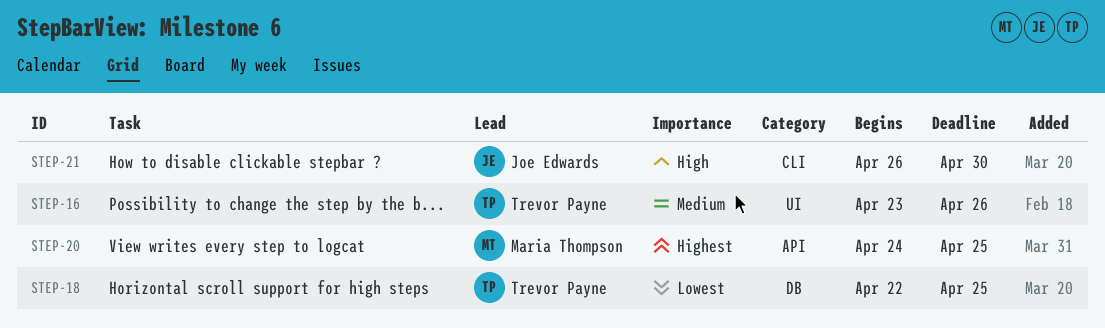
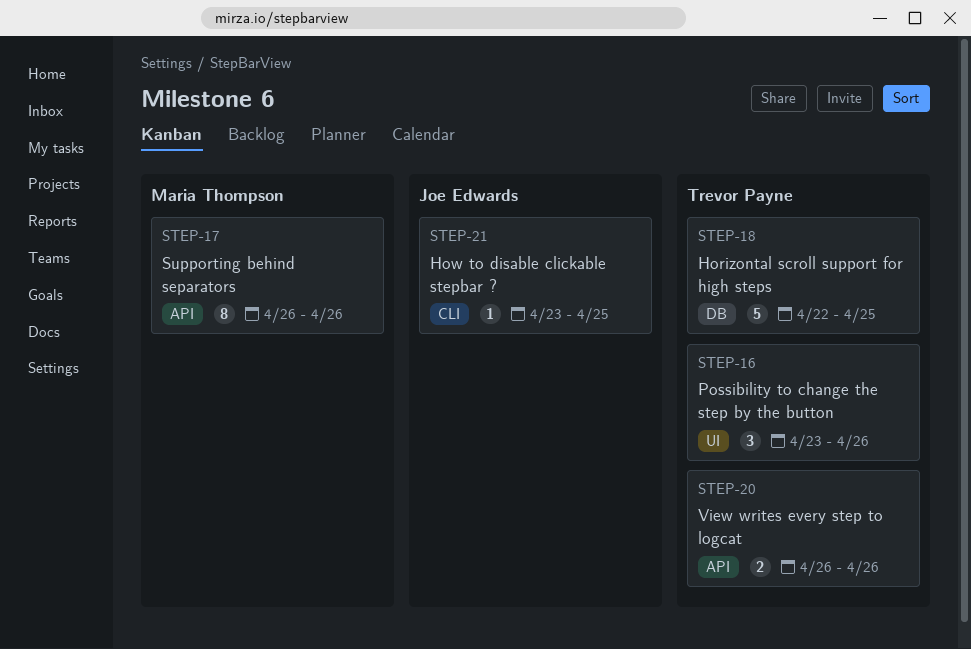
STEP-17: none -> present
STEP-20, owner: Maria Thompson -> Trevor Payne
STEP-20, start: Apr 24 -> Apr 26
STEP-20, due: Apr 25 -> Apr 26
STEP-21, start: Apr 26 -> Apr 23
STEP-21, due: Apr 30 -> Apr 25

